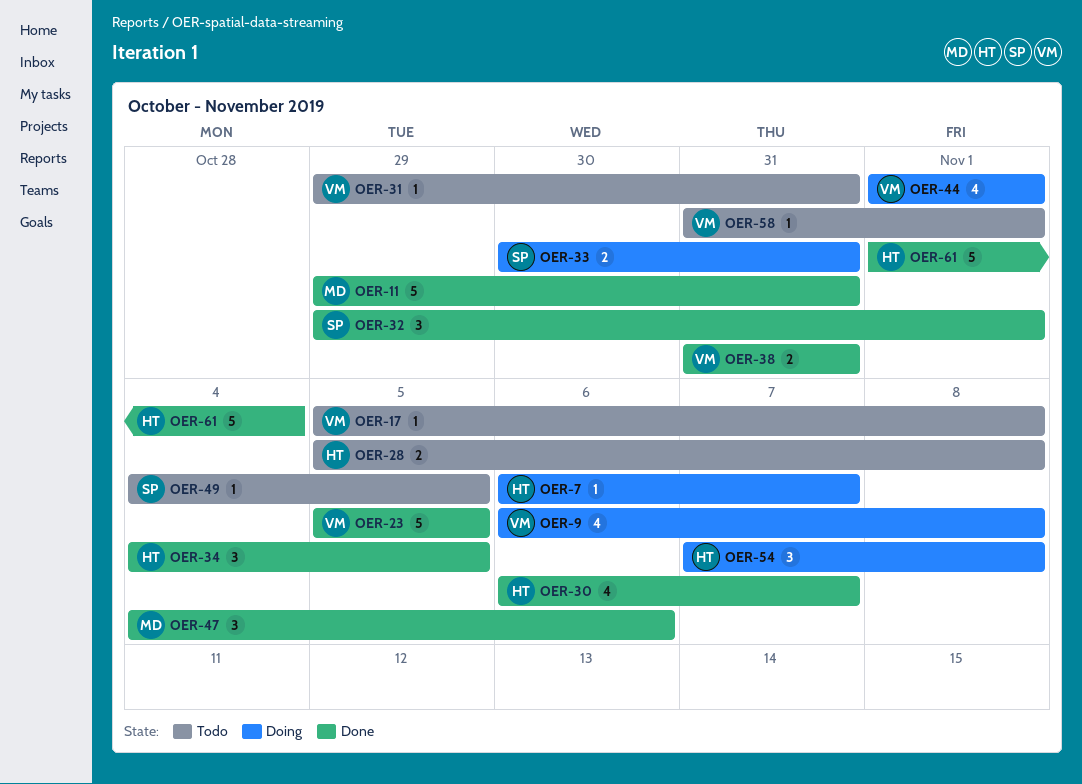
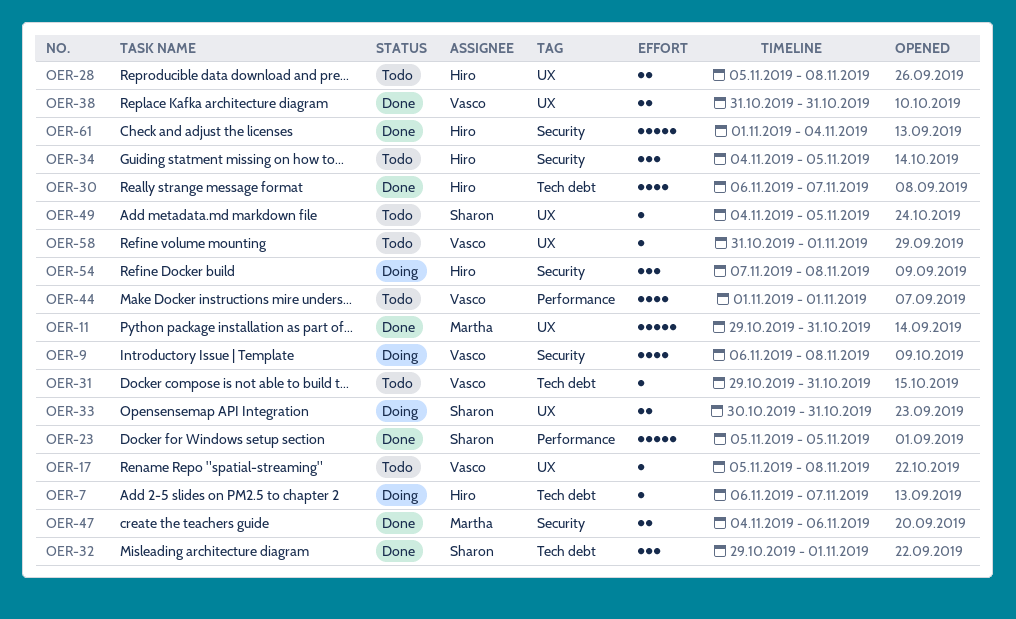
OER-23, owner: Vasco -> Sharon
OER-34, status: Done -> Todo
OER-44, status: Doing -> Todo
OER-47, estimate: 3 -> 2

